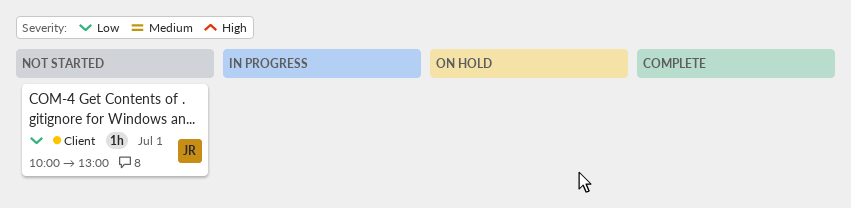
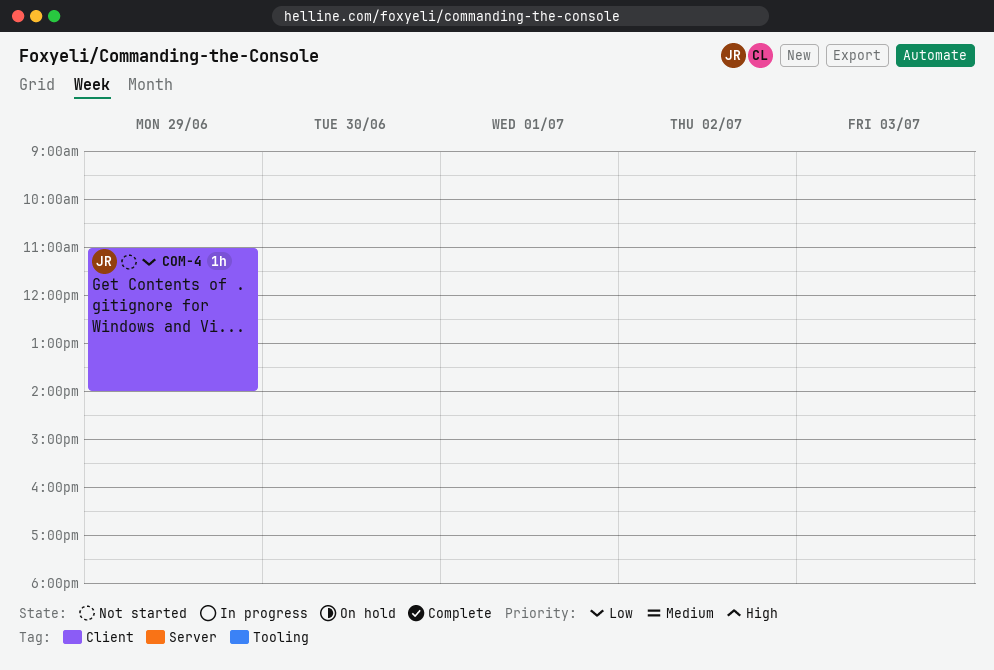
COM-4, day: Jul 1 -> Jun 29
COM-4, begins: 10:00 -> 11:00
COM-4, ends: 13:00 -> 14:00

